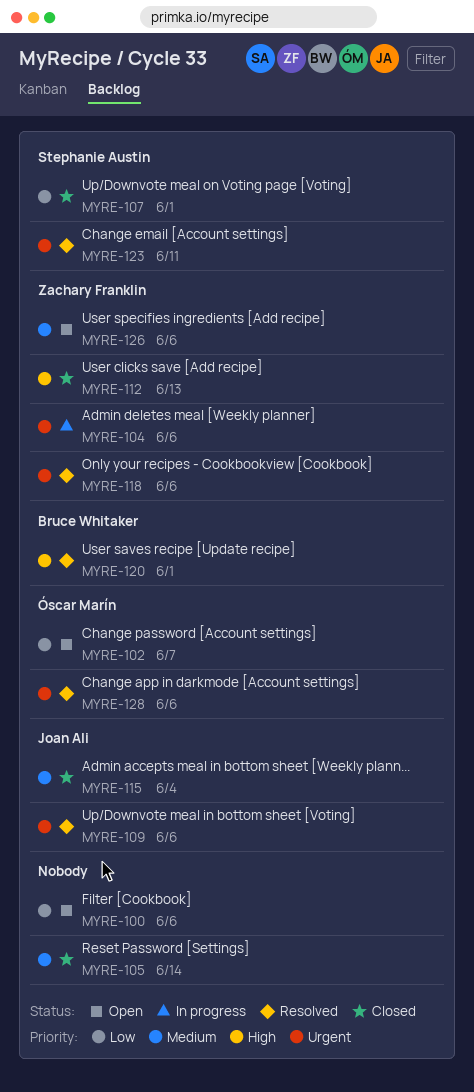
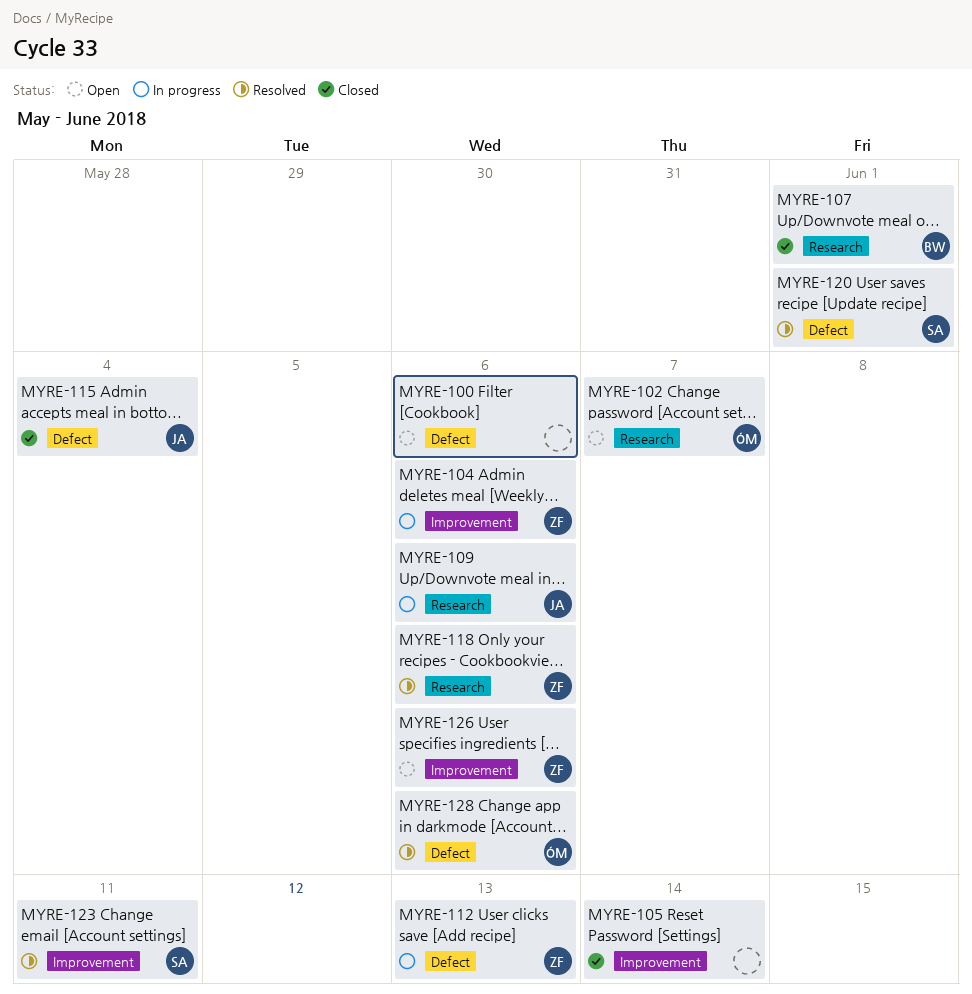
MYRE-107, owner: Stephanie Austin -> Bruce Whitaker
MYRE-109, status: Resolved -> In progress
MYRE-112, status: Closed -> In progress
MYRE-120, owner: Bruce Whitaker -> Stephanie Austin

